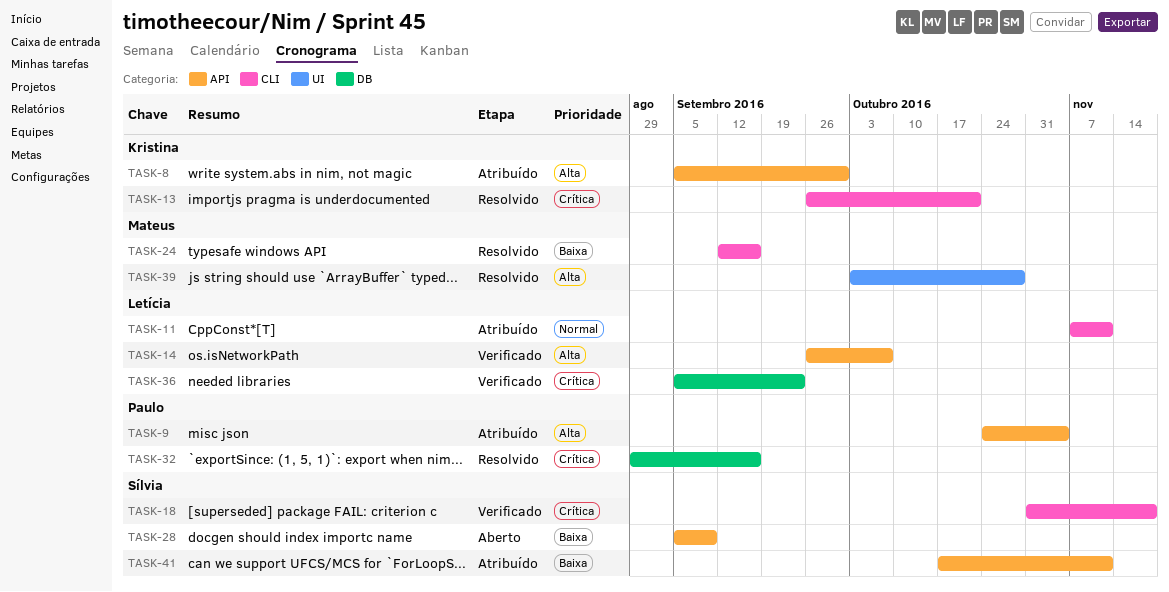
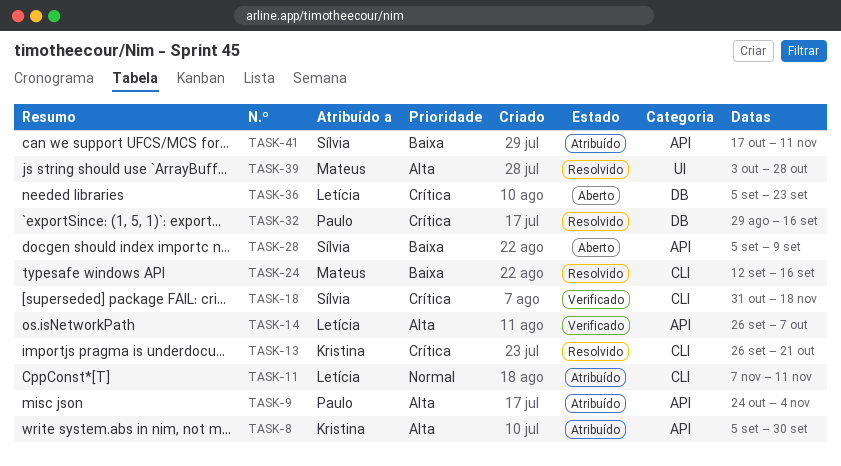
TASK-36, status: Verificado -> Aberto

